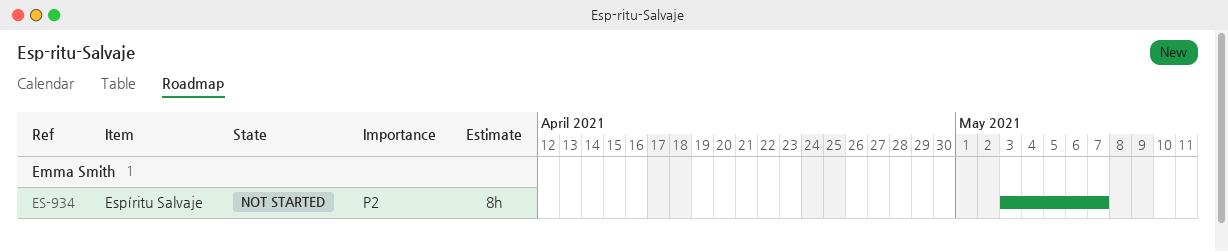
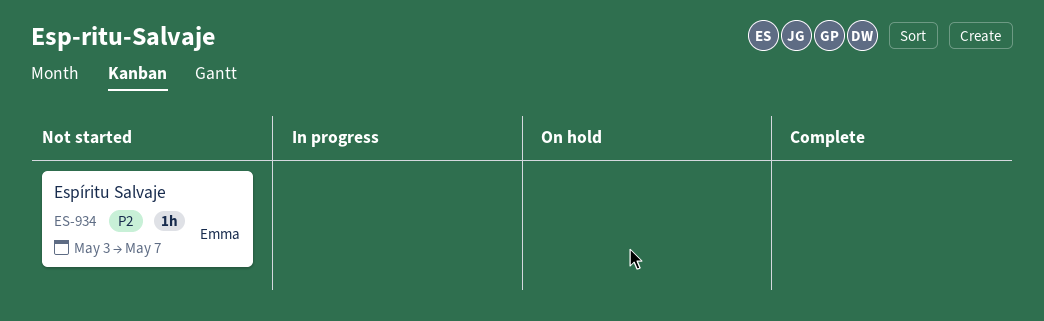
ES-934, estimate: 8h -> 1h

